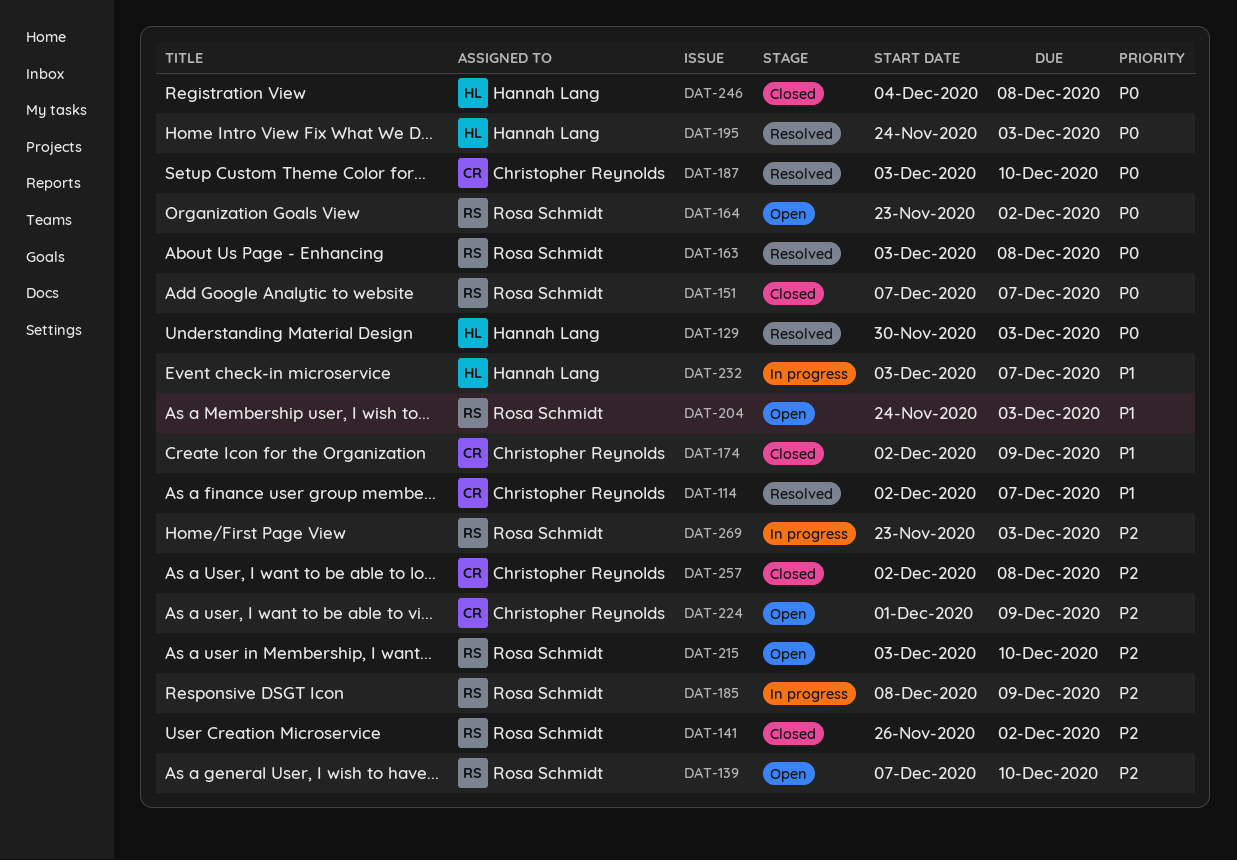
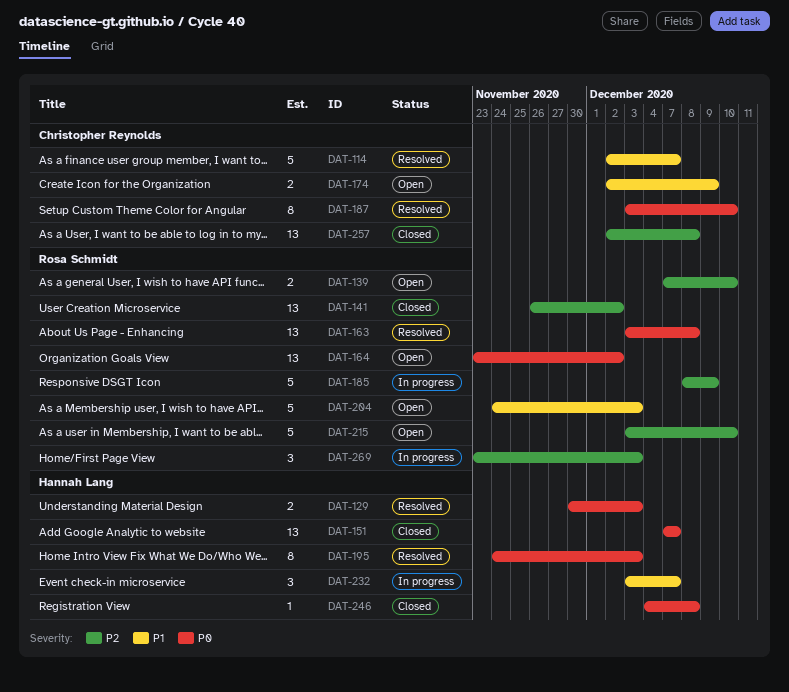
DAT-151, owner: Rosa Schmidt -> Hannah Lang
DAT-174, status: Closed -> Open
DAT-224: present -> none

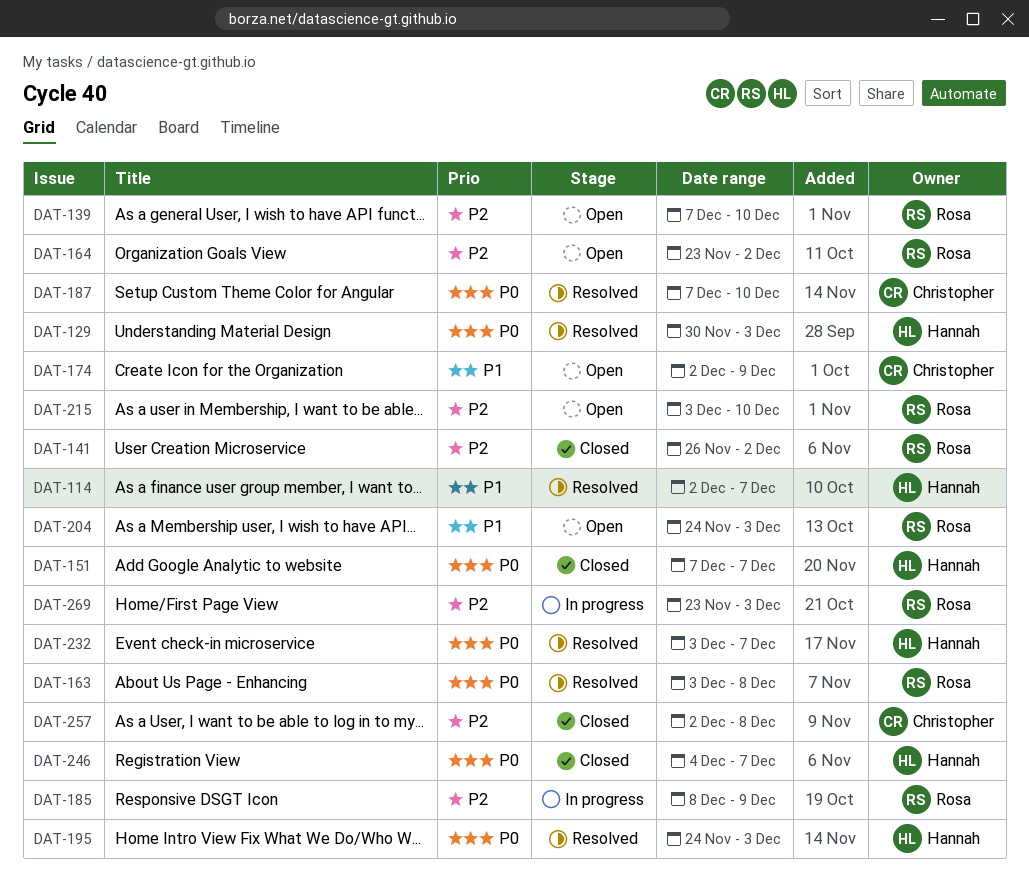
DAT-114, owner: Christopher Reynolds -> Hannah Lang
DAT-164, priority: P0 -> P2
DAT-187, start: Dec 3 -> Dec 7
DAT-232, status: In progress -> Resolved
DAT-232, priority: P1 -> P0
DAT-246, due: Dec 8 -> Dec 7

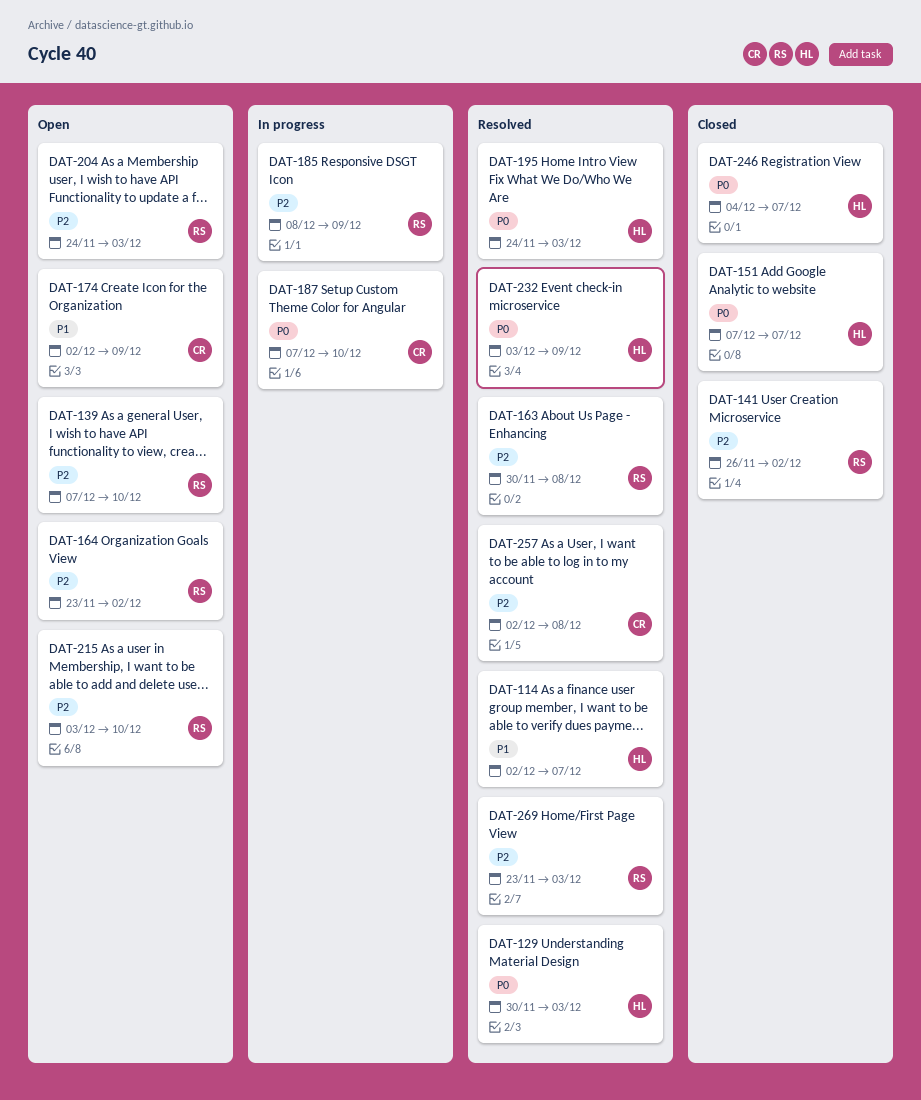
DAT-163, priority: P0 -> P2
DAT-163, start: Dec 3 -> Nov 30
DAT-187, status: Resolved -> In progress
DAT-204, priority: P1 -> P2
DAT-232, due: Dec 7 -> Dec 9
DAT-257, status: Closed -> Resolved
DAT-269, status: In progress -> Resolved

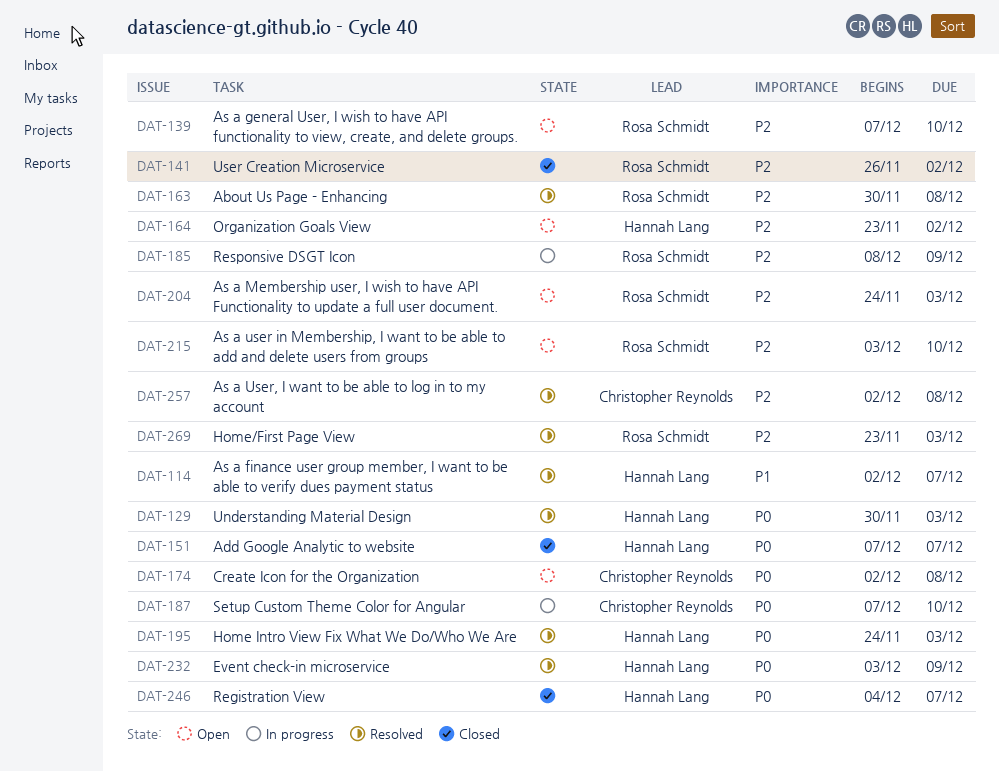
DAT-164, owner: Rosa Schmidt -> Hannah Lang
DAT-174, priority: P1 -> P0
DAT-174, due: Dec 9 -> Dec 8

